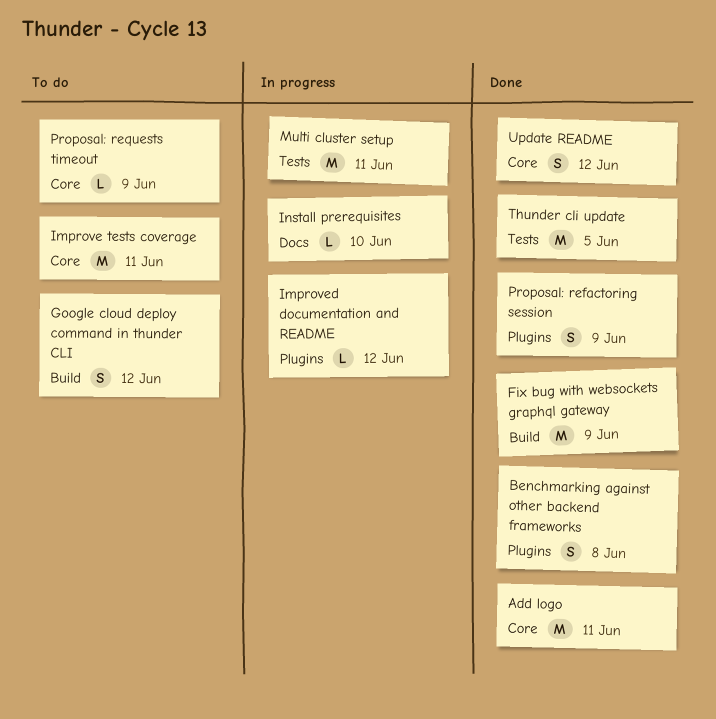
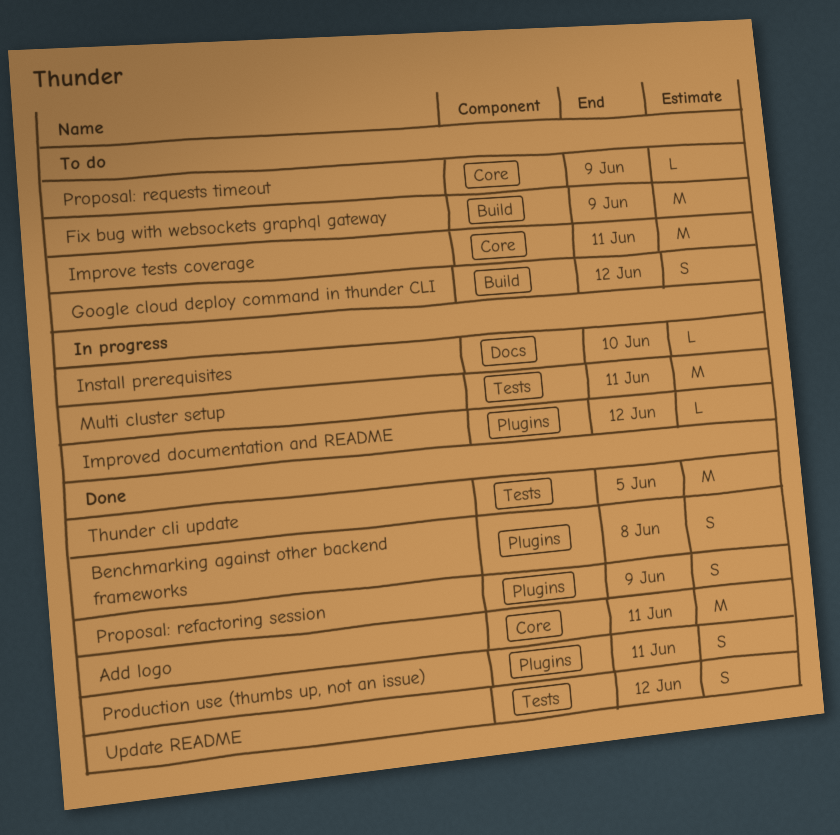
Fix bug with websockets graphql gateway, status: Done -> To do
Production use (thumbs up, not an issue): none -> present
Update README, label: Core -> Tests

